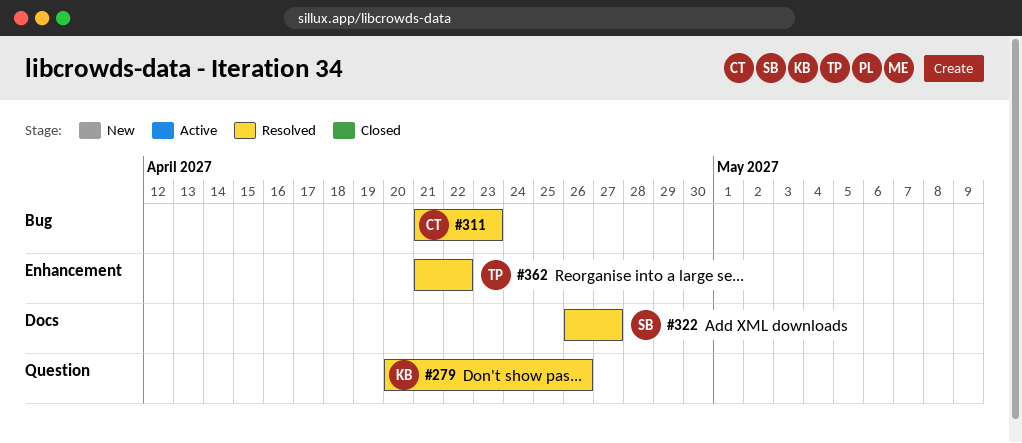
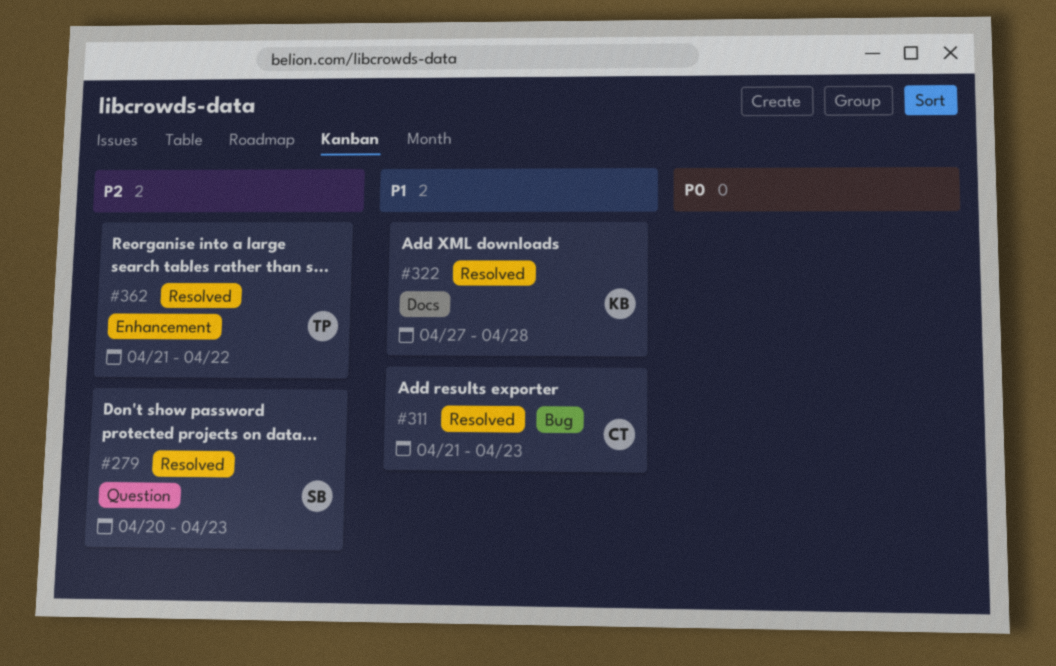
#279, owner: KB -> SB
#279, due: Apr 26 -> Apr 23
#322, owner: SB -> KB
#322, start: Apr 26 -> Apr 27
#322, due: Apr 27 -> Apr 28

